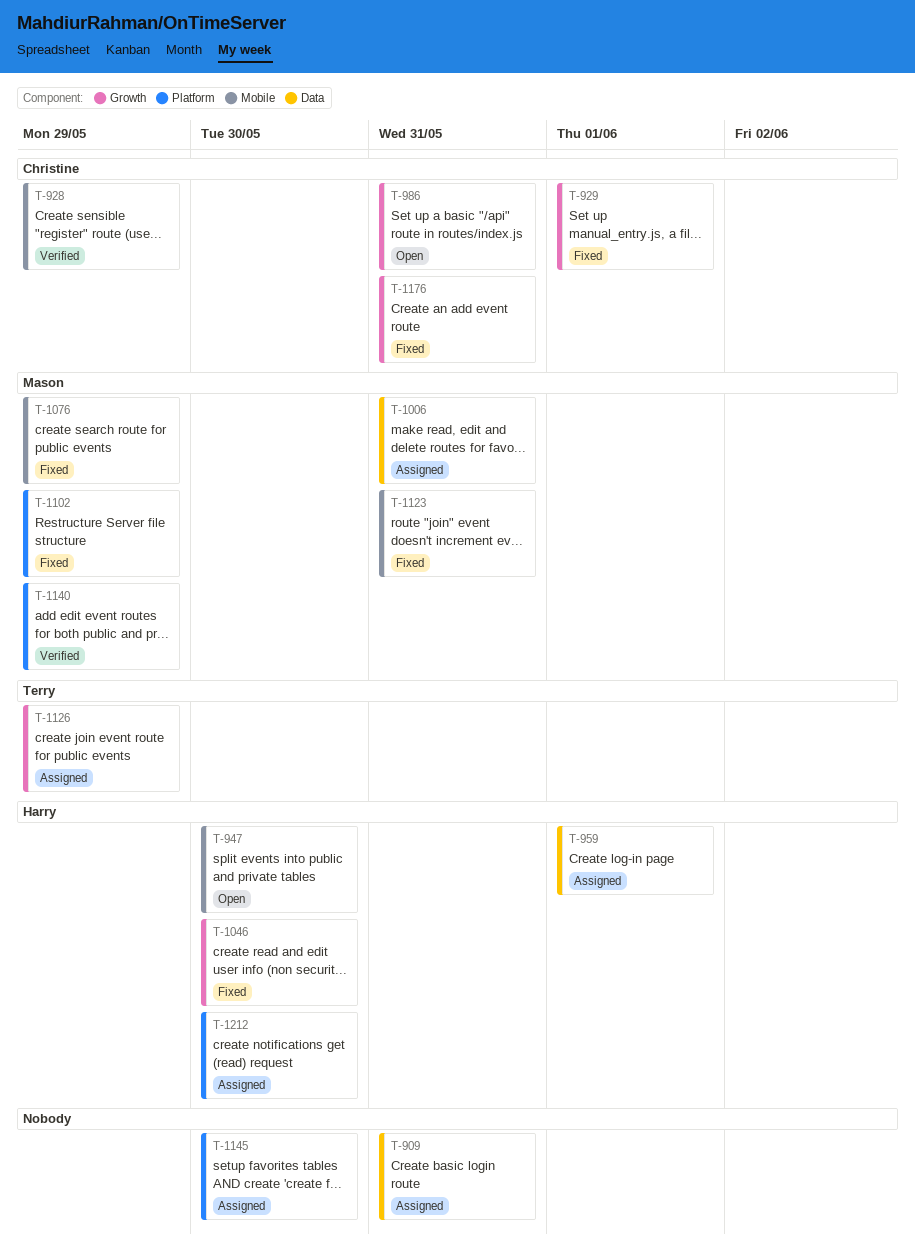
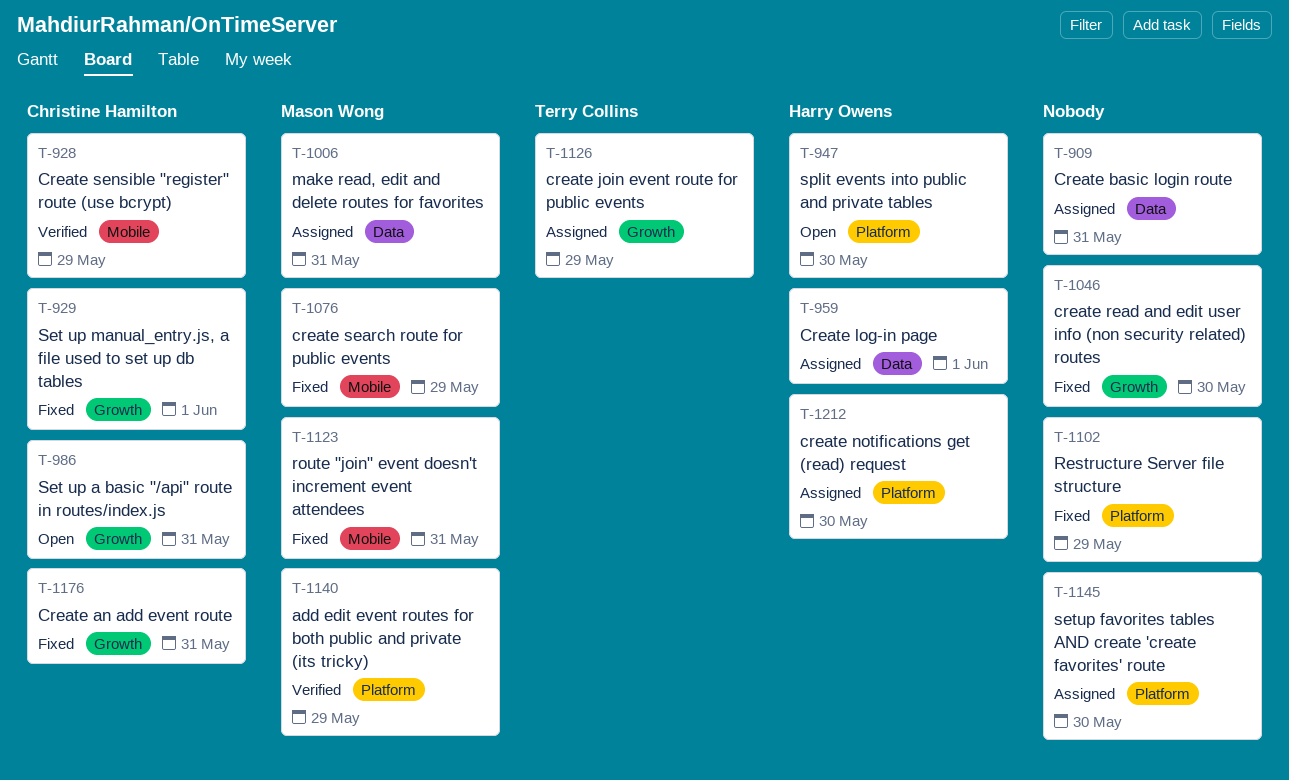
T-947, label: Mobile -> Platform
T-1046, owner: Harry Owens -> none
T-1102, owner: Mason Wong -> none

